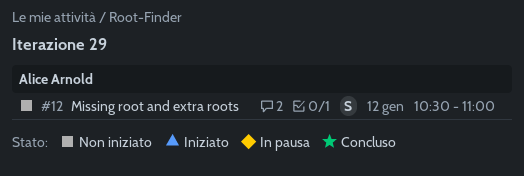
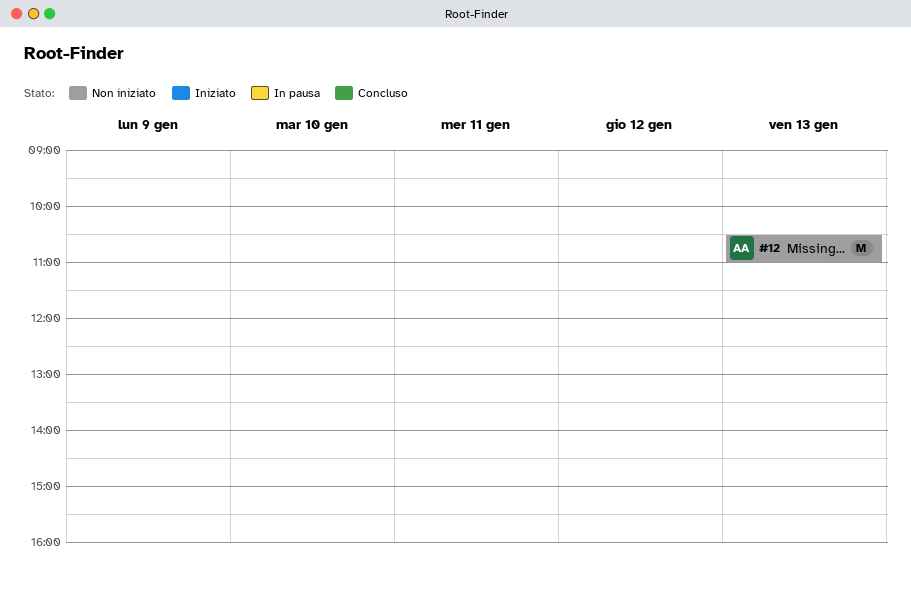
#12, estimate: S -> M
#12, day: Jan 12 -> Jan 13

